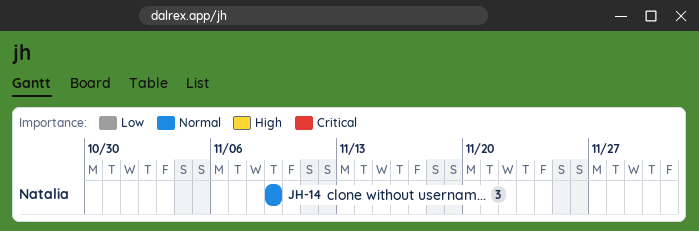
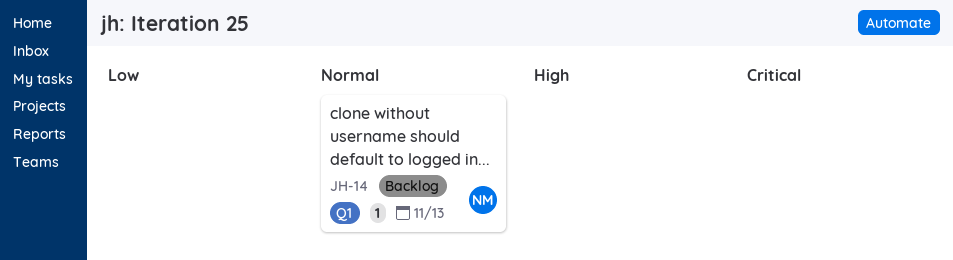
JH-14, estimate: 3 -> 1
JH-14, due: Nov 9 -> Nov 13

